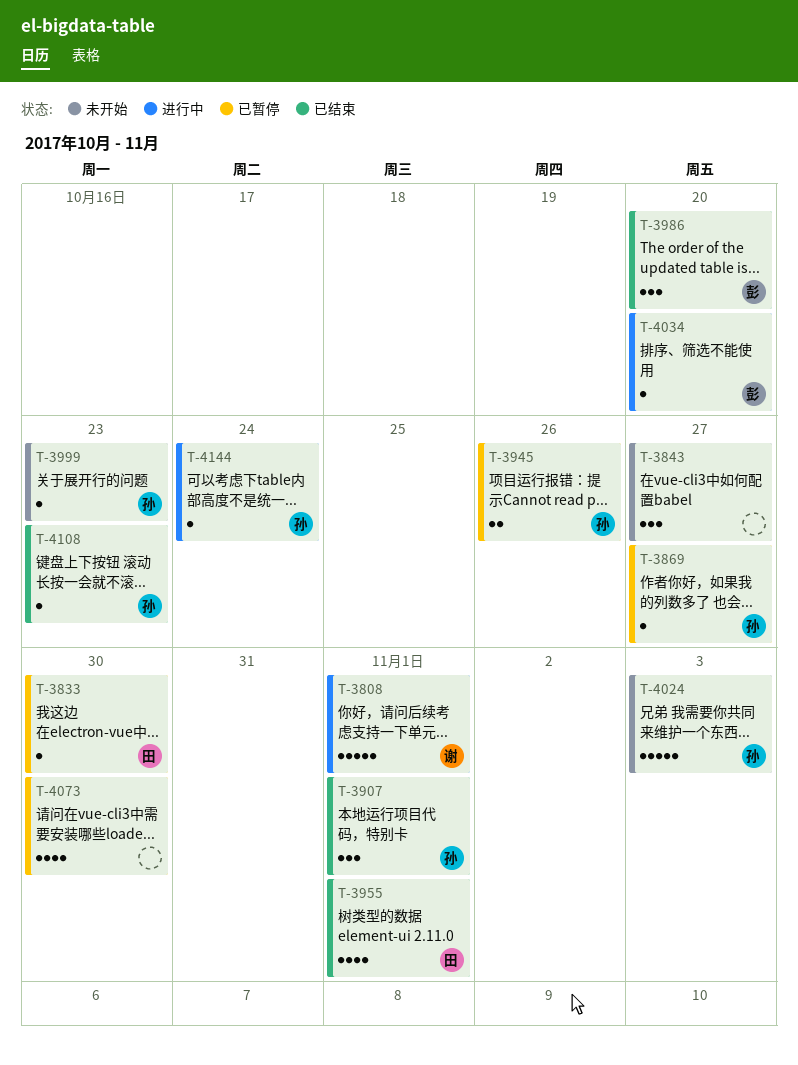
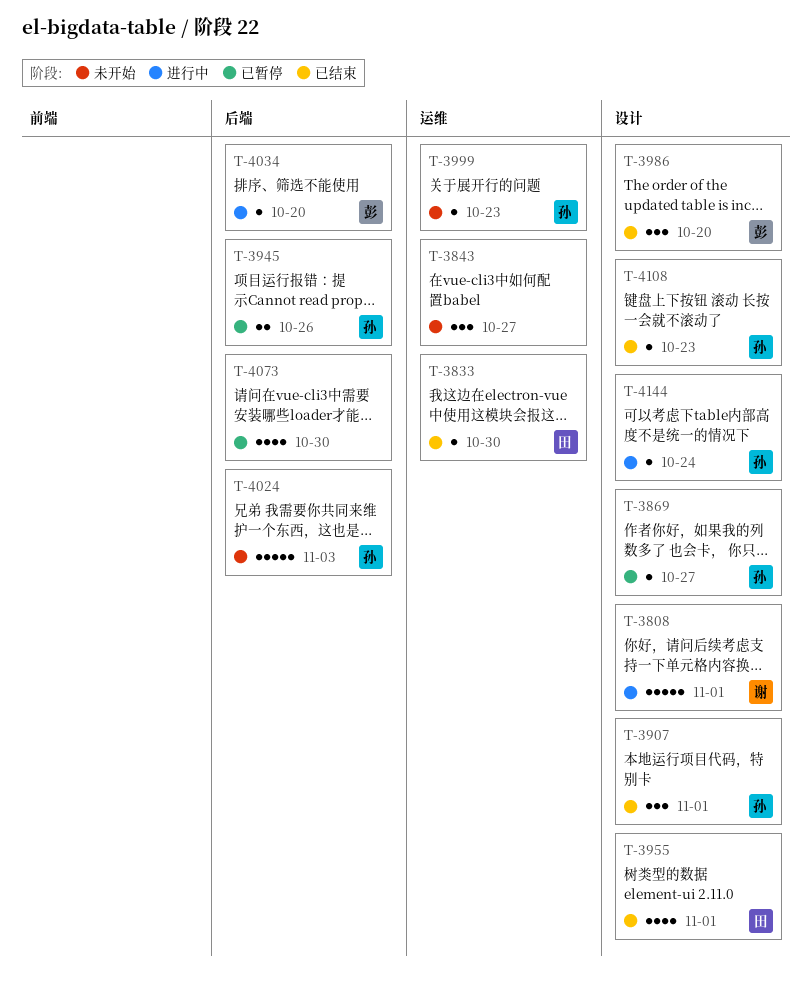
T-3833, status: 已暂停 -> 已结束

